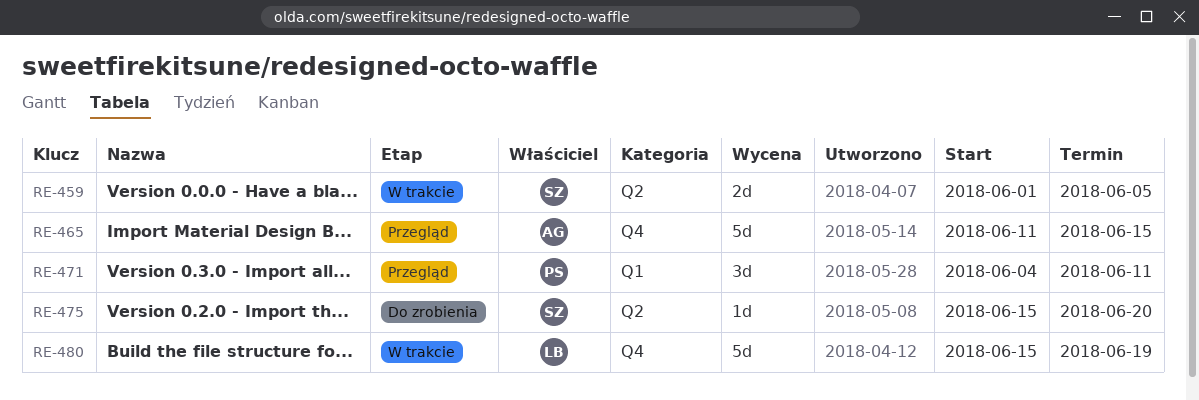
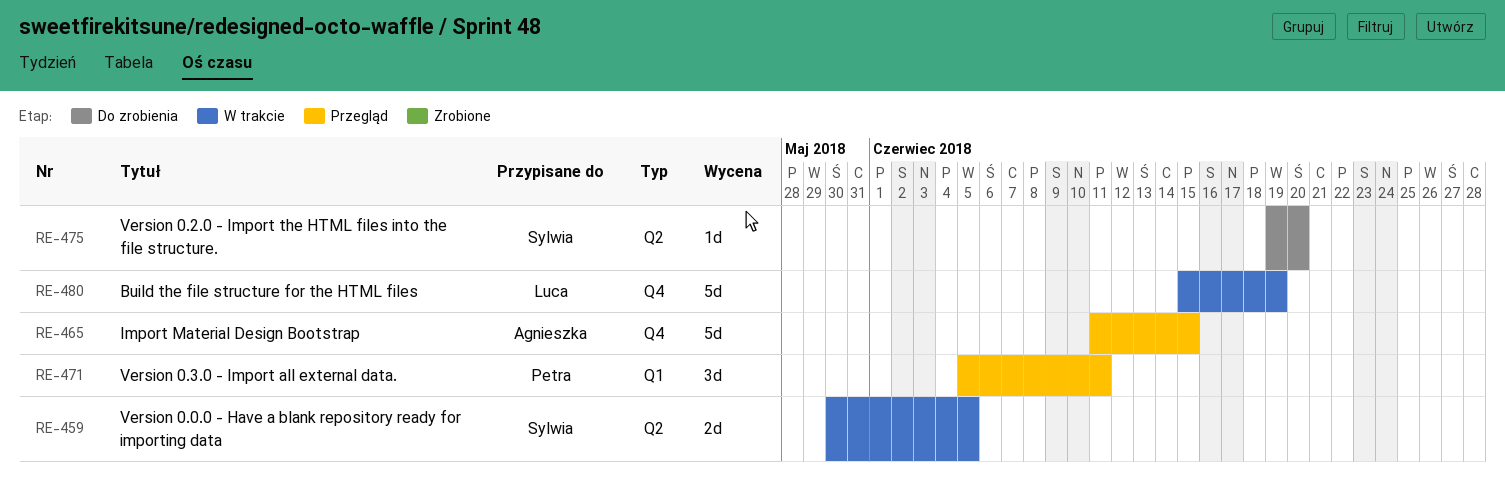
RE-459, start: Jun 1 -> May 30
RE-471, start: Jun 4 -> Jun 5
RE-475, start: Jun 15 -> Jun 19

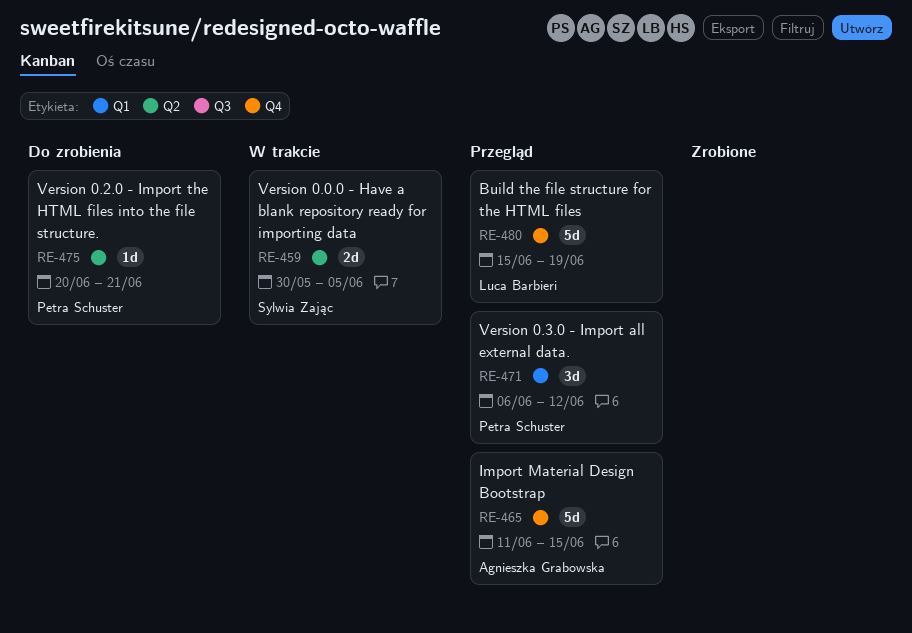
RE-471, start: Jun 5 -> Jun 6
RE-471, due: Jun 11 -> Jun 12
RE-475, owner: Sylwia Zając -> Petra Schuster
RE-475, start: Jun 19 -> Jun 20
RE-475, due: Jun 20 -> Jun 21
RE-480, status: W trakcie -> Przegląd

